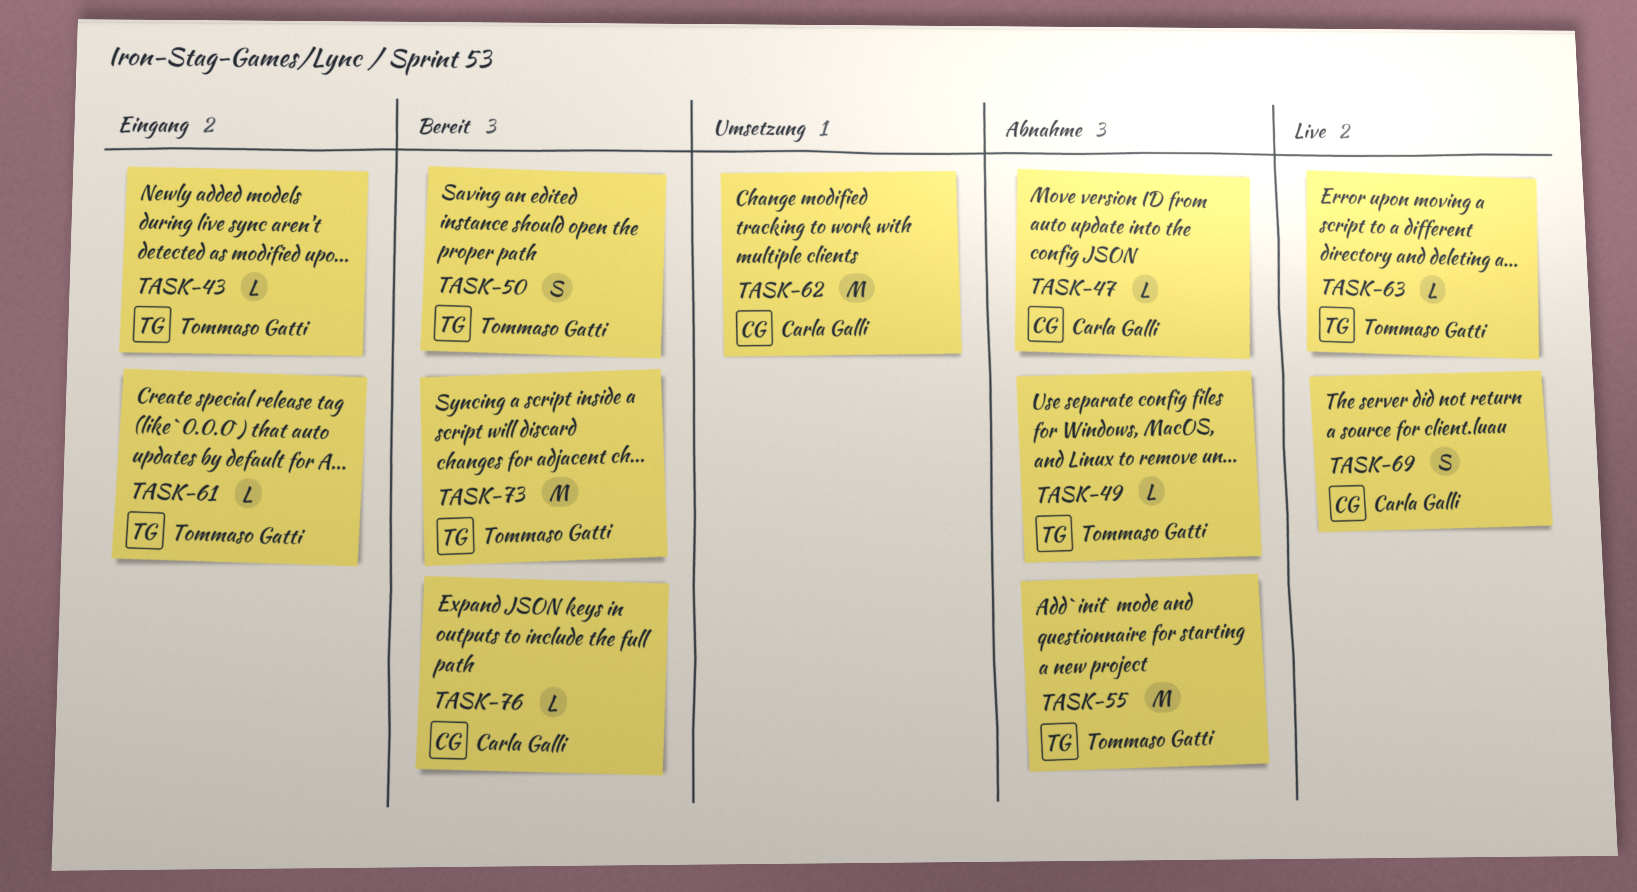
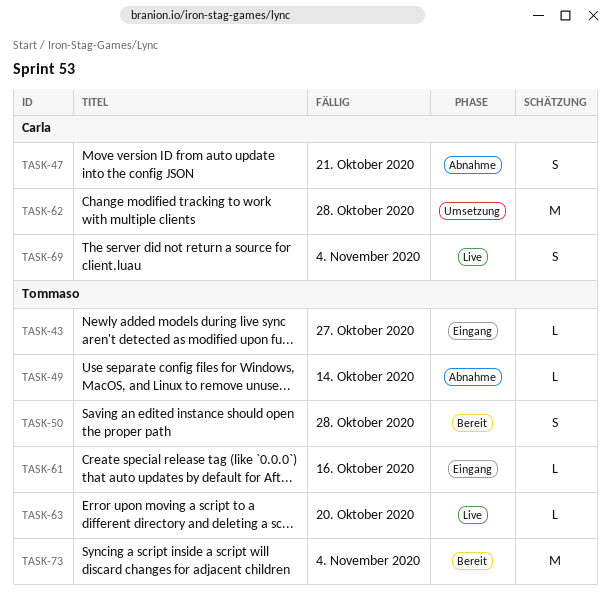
TASK-47, estimate: L -> S
TASK-55: present -> none
TASK-76: present -> none

